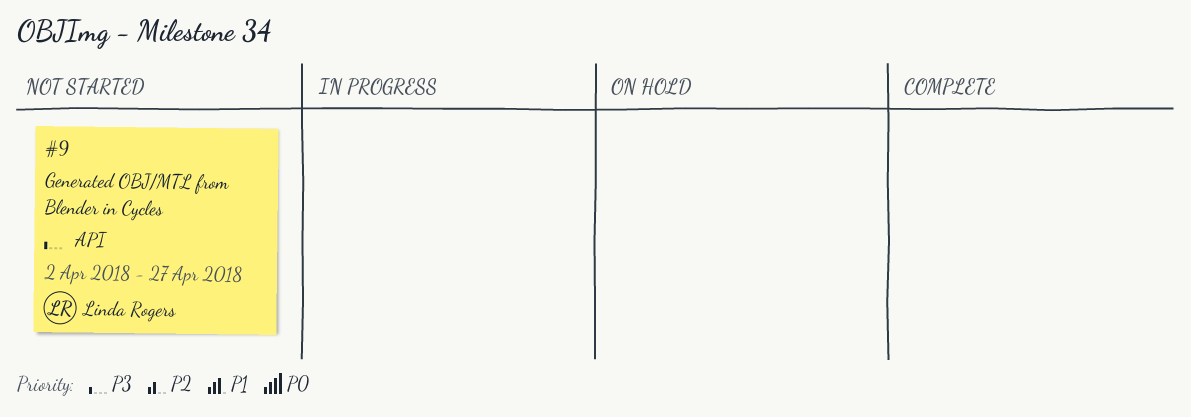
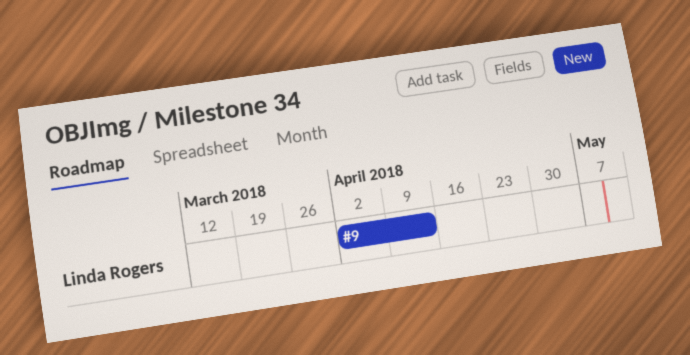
#9, due: Apr 27 -> Apr 13

